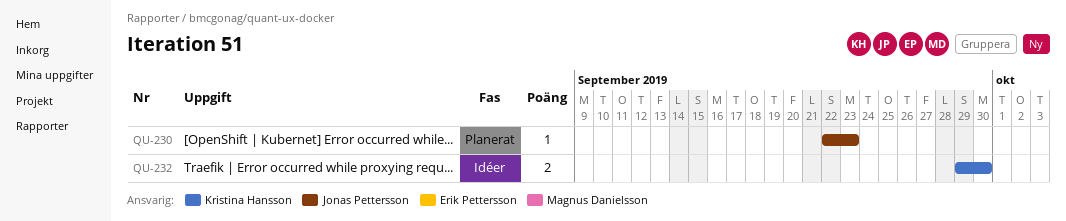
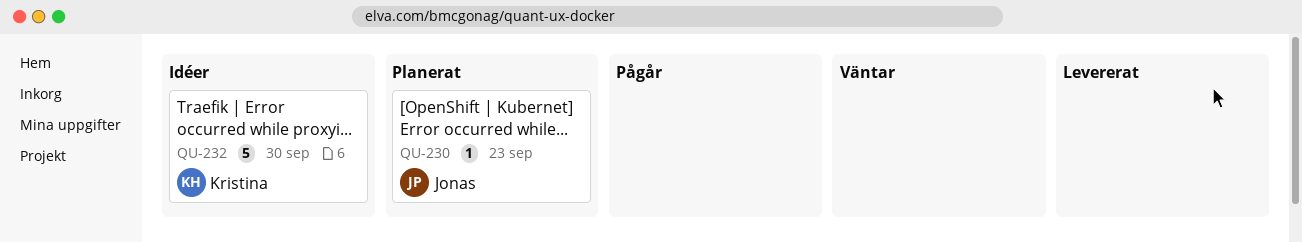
QU-232, estimate: 2 -> 5

